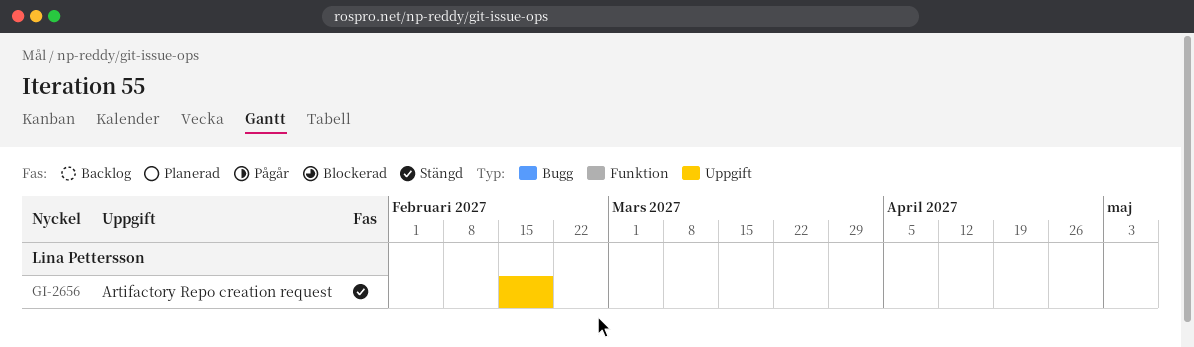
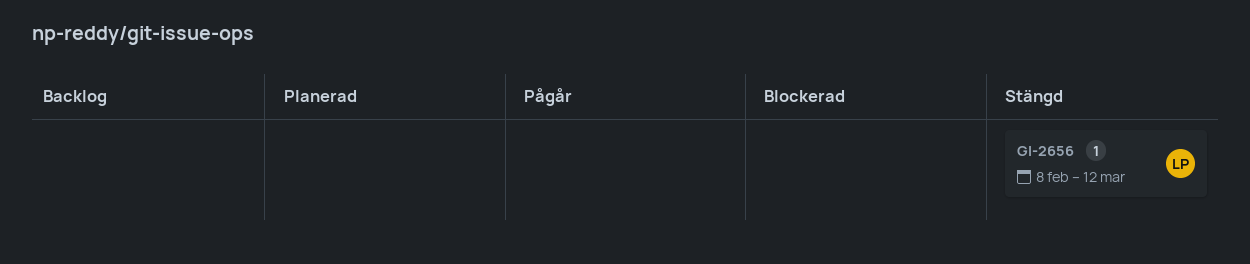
GI-2656, start: Feb 15 -> Feb 8
GI-2656, due: Feb 19 -> Mar 12

